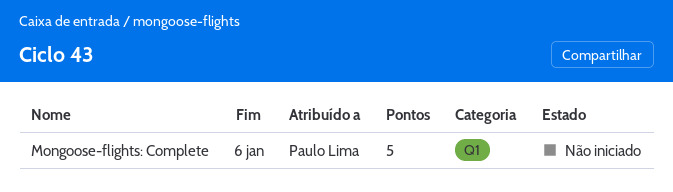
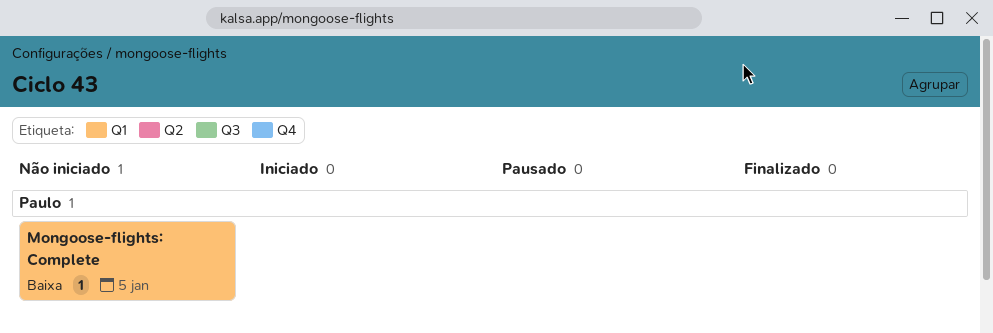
Mongoose-flights: Complete, estimate: 5 -> 1
Mongoose-flights: Complete, due: Jan 6 -> Jan 5

